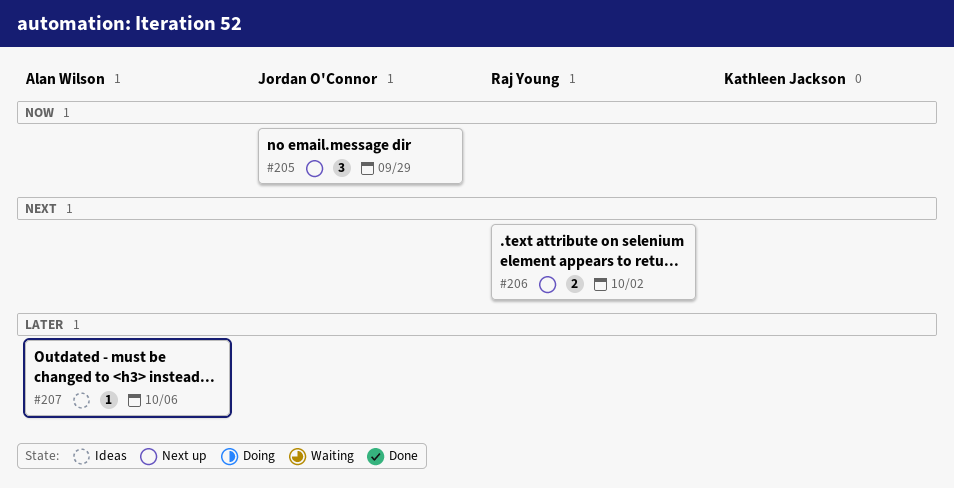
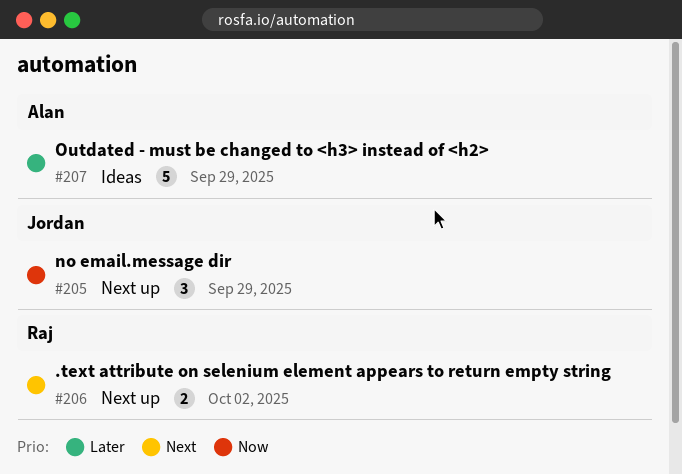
#207, estimate: 1 -> 5
#207, due: Oct 6 -> Sep 29

